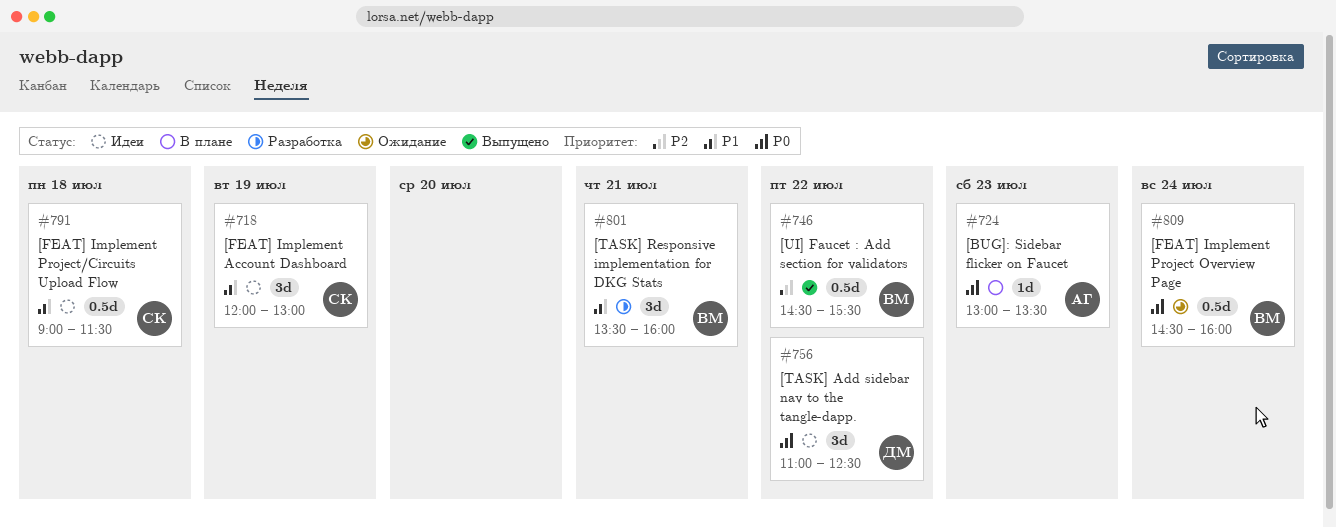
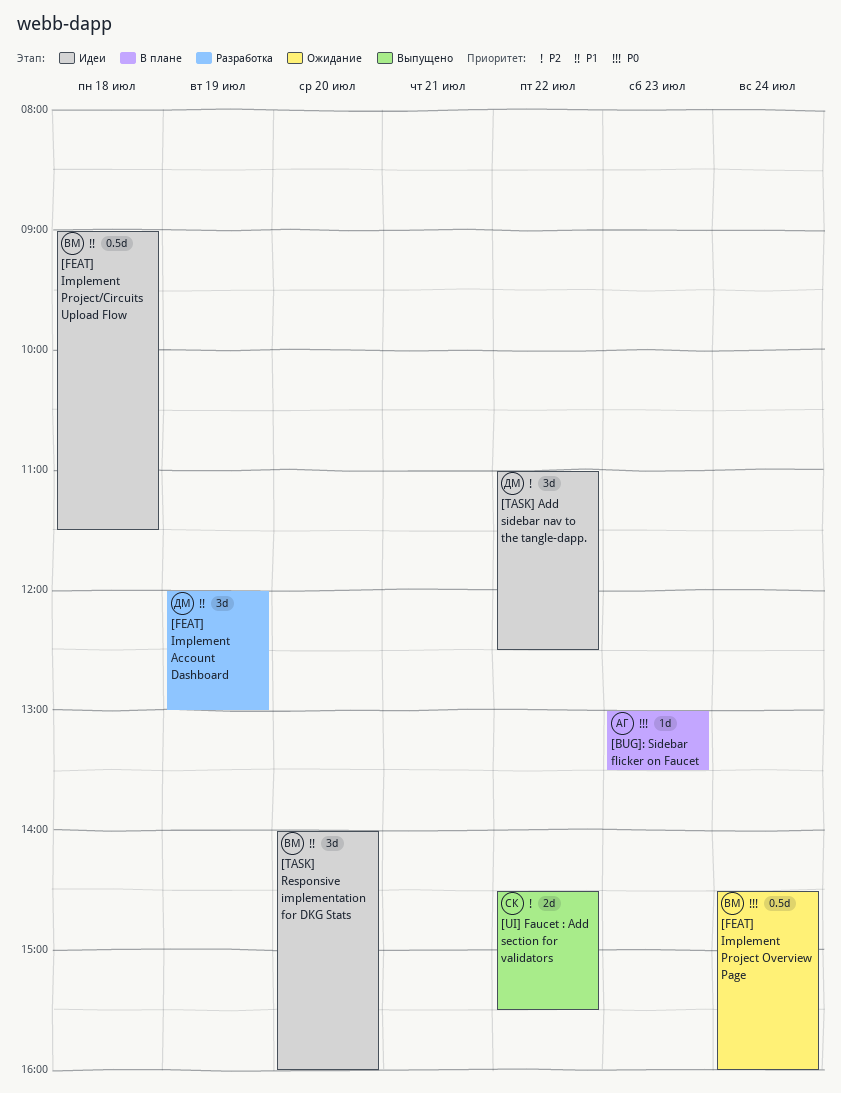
[FEAT] Implement Account Dashboard, status: Идеи -> Разработка
[FEAT] Implement Account Dashboard, owner: СК -> ДМ
[FEAT] Implement Project/Circuits Upload Flow, owner: СК -> ВМ
[TASK] Add sidebar nav to the tangle-dapp., priority: P0 -> P2
[TASK] Responsive implementation for DKG Stats, status: Разработка -> Идеи
[TASK] Responsive implementation for DKG Stats, day: Jul 21 -> Jul 20
[TASK] Responsive implementation for DKG Stats, begins: 13:30 -> 14:00
[UI] Faucet : Add section for validators, owner: ВМ -> СК
[UI] Faucet : Add section for validators, estimate: 0.5d -> 2d

